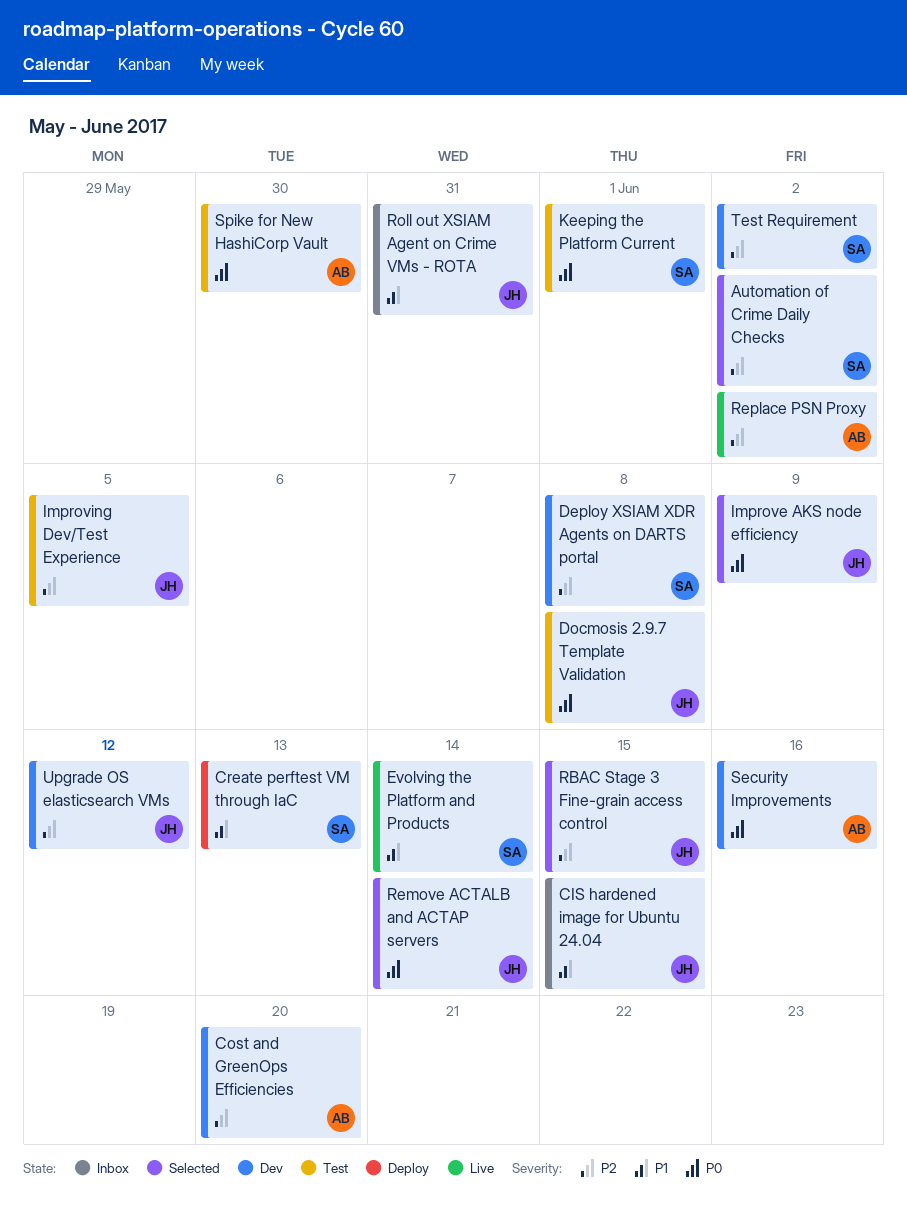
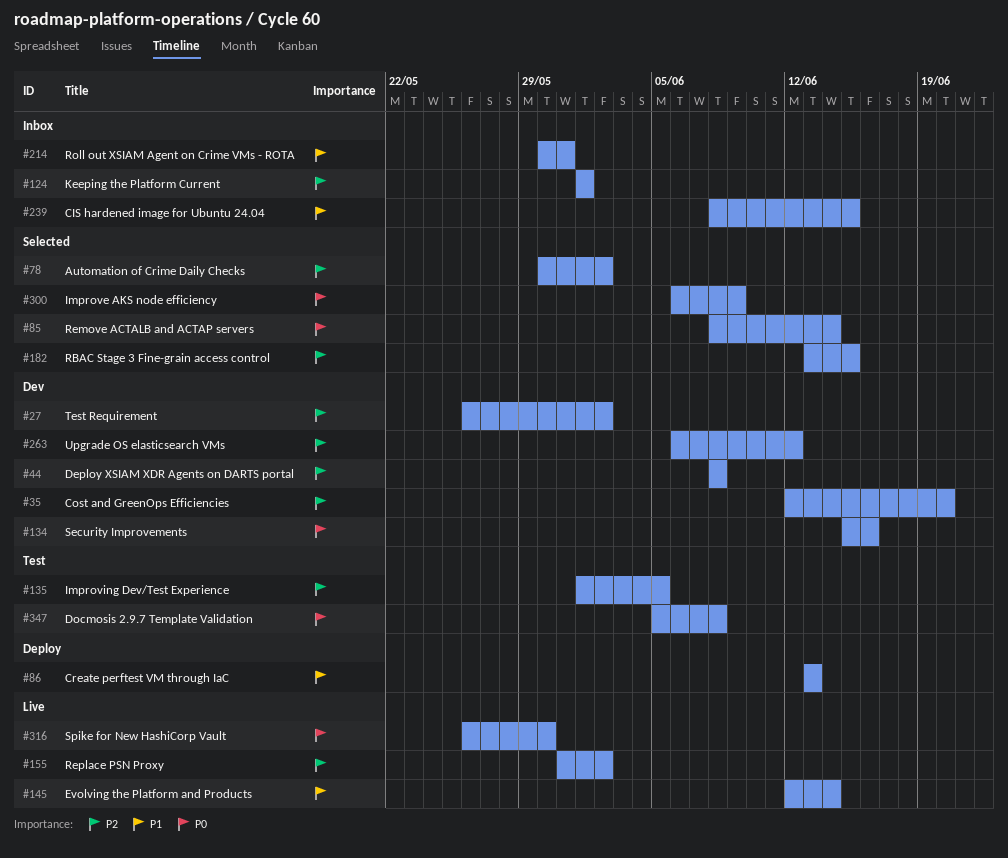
Keeping the Platform Current, status: Test -> Inbox
Keeping the Platform Current, priority: P0 -> P2
Spike for New HashiCorp Vault, status: Test -> Live

